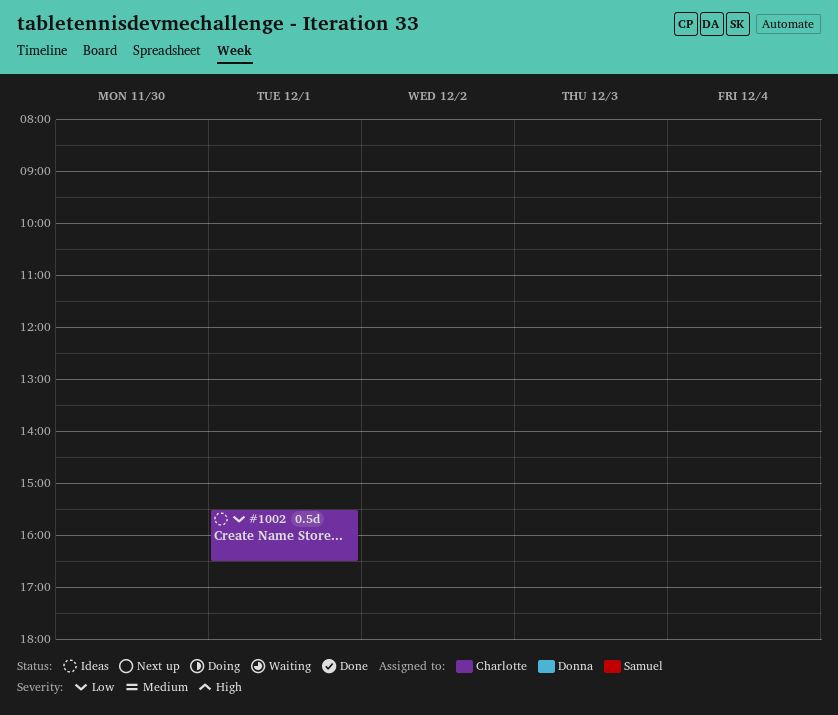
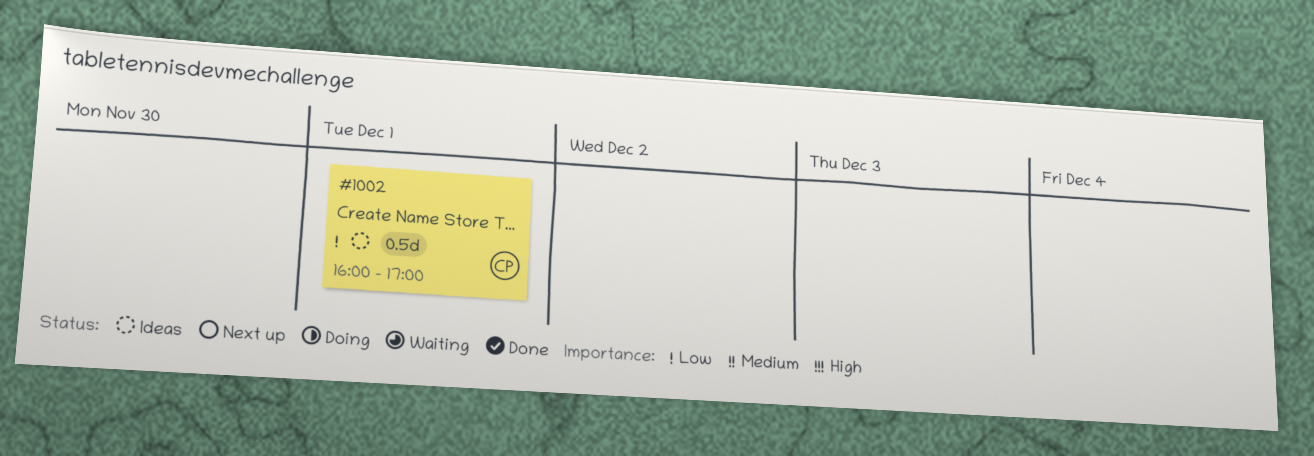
#1002, begins: 15:30 -> 16:00
#1002, ends: 16:30 -> 17:00

